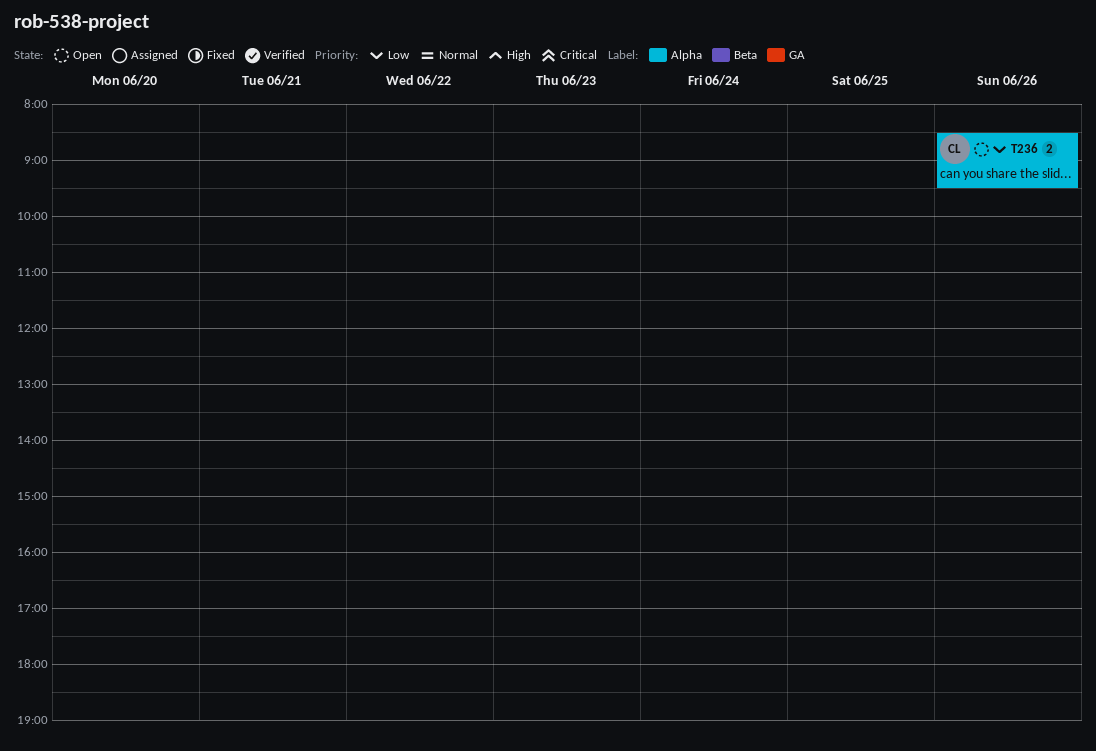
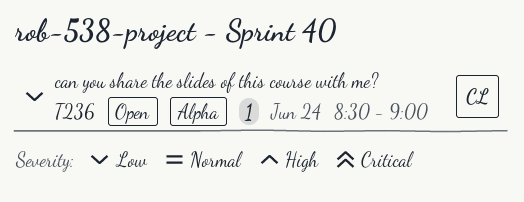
T236, estimate: 2 -> 1
T236, day: Jun 26 -> Jun 24
T236, ends: 09:30 -> 09:00

